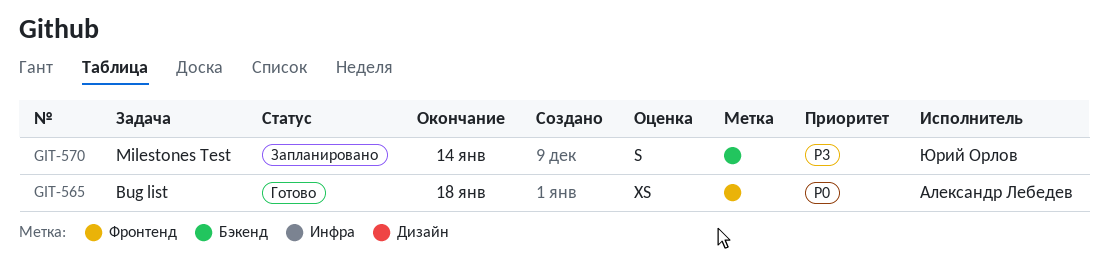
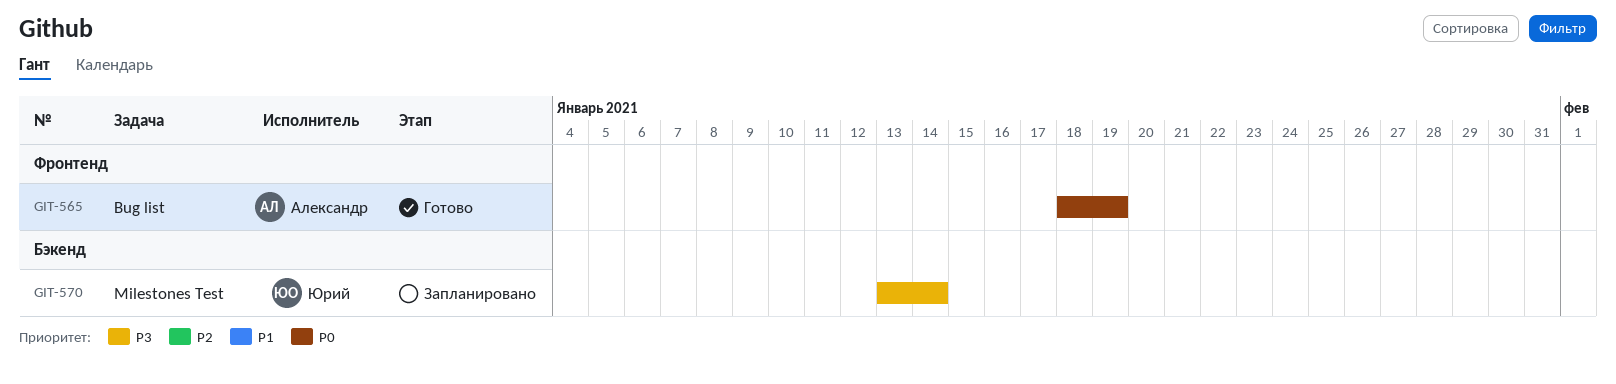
GIT-565, due: Jan 18 -> Jan 19

